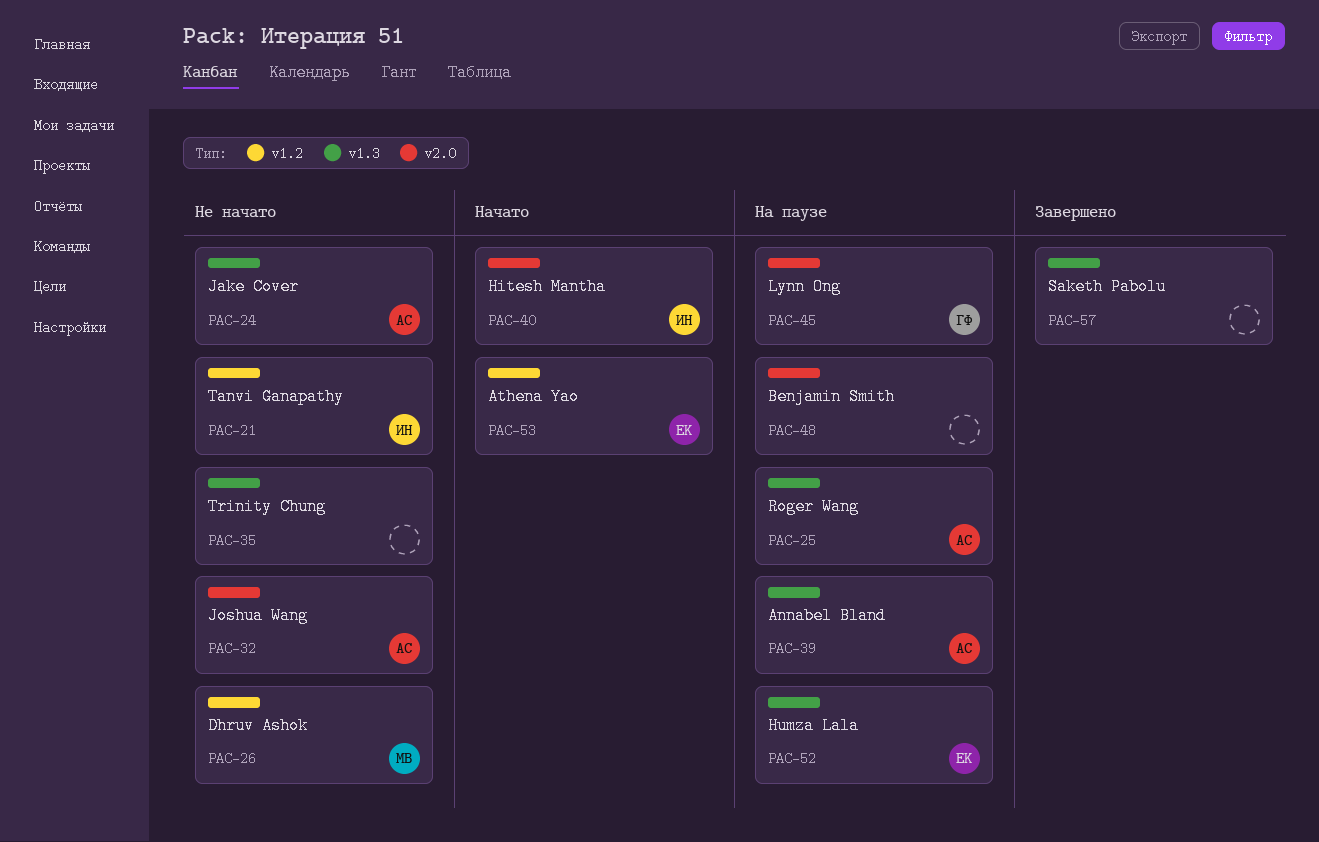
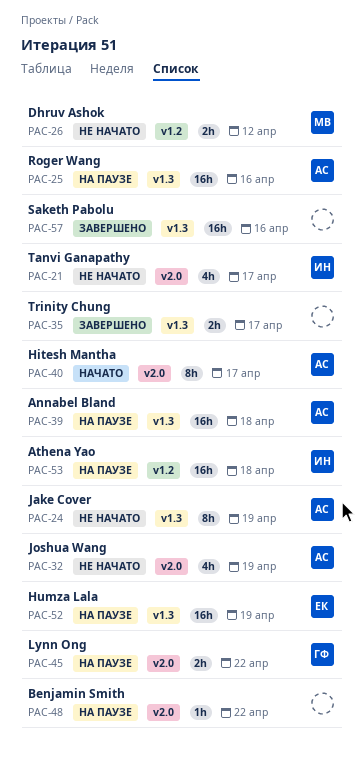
PAC-21, label: v1.2 -> v2.0
PAC-35, status: Не начато -> Завершено
PAC-40, owner: ИН -> АС
PAC-53, status: Начато -> На паузе
PAC-53, owner: ЕК -> ИН

